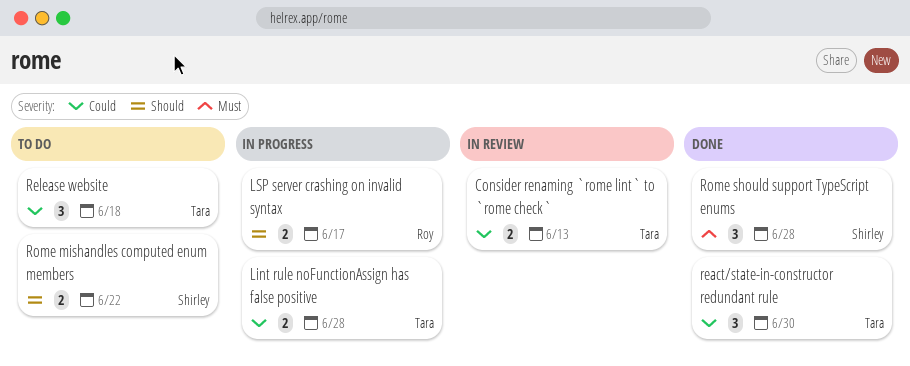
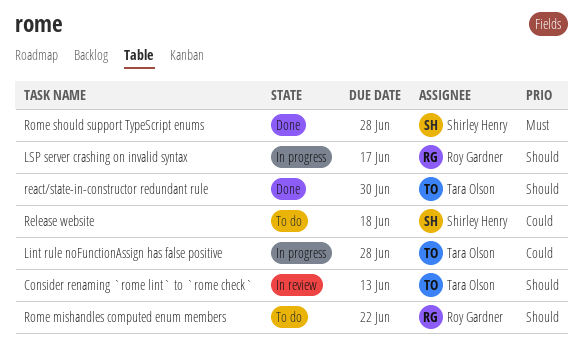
Consider renaming `rome lint` to `rome check`, priority: Could -> Should
react/state-in-constructor redundant rule, priority: Could -> Should
Release website, owner: Tara Olson -> Shirley Henry
Rome mishandles computed enum members, owner: Shirley Henry -> Roy Gardner

